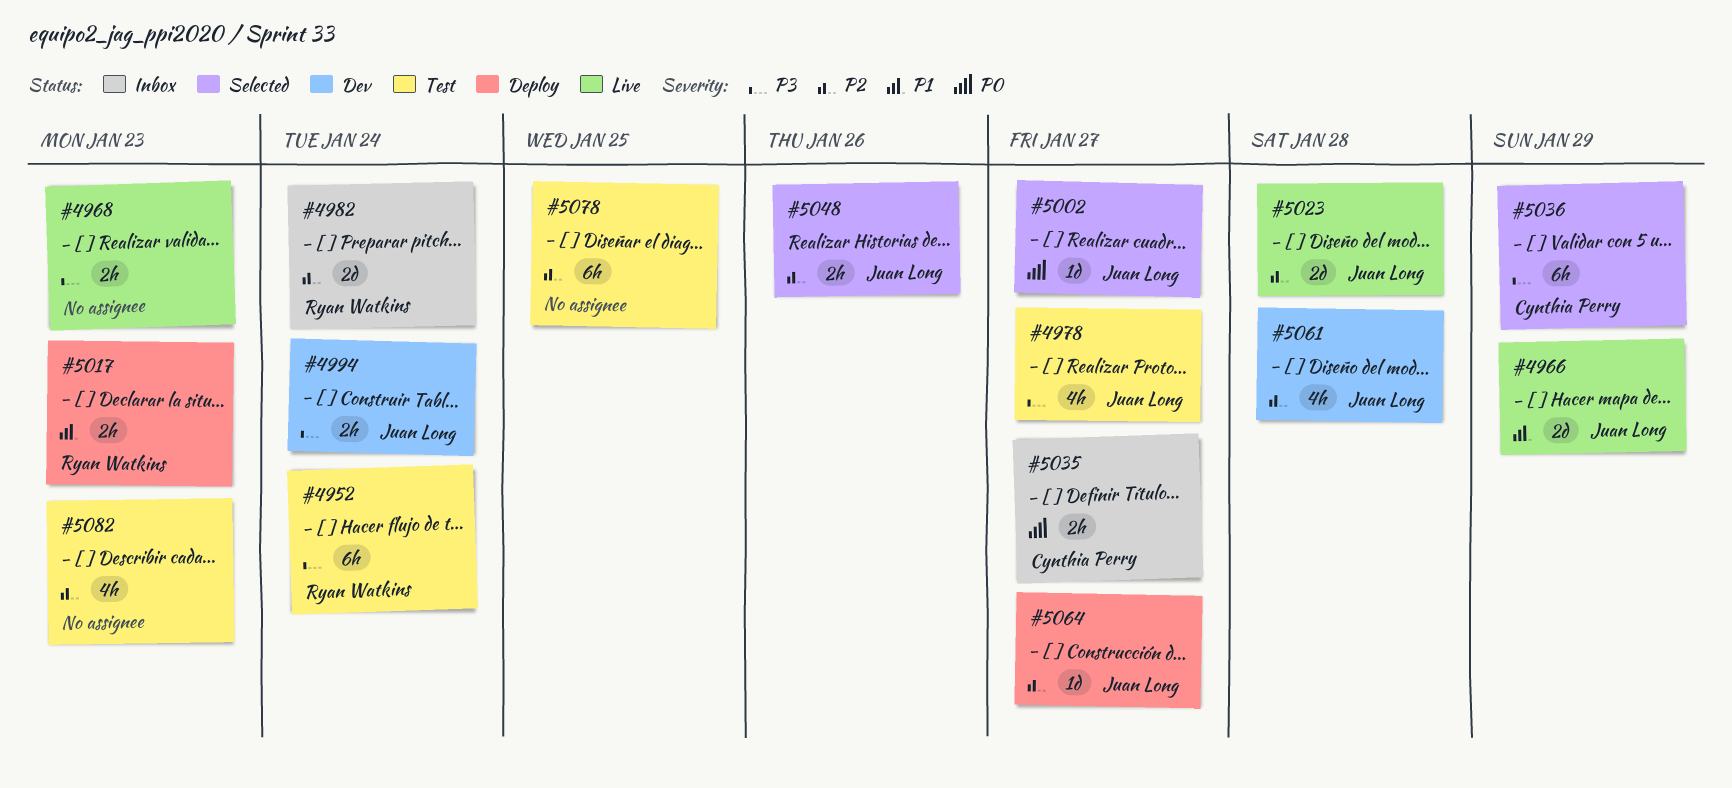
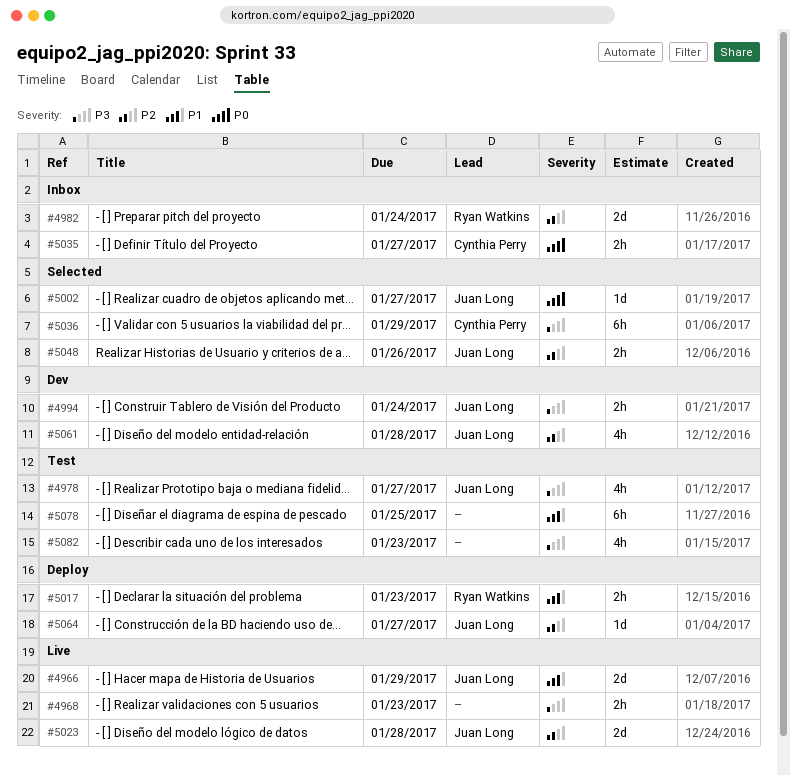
#4952: present -> none
#5078, priority: P2 -> P1
#5082, priority: P2 -> P3

